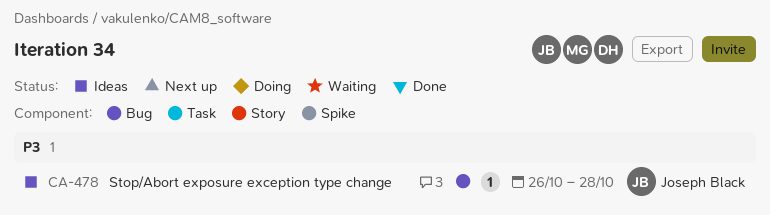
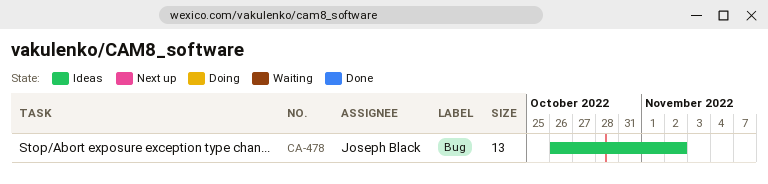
CA-478, estimate: 1 -> 13
CA-478, due: Oct 28 -> Nov 2

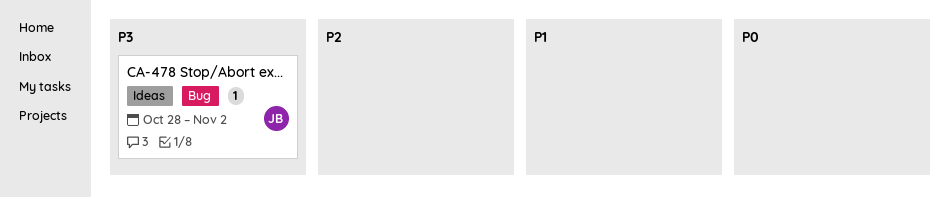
CA-478, estimate: 13 -> 1
CA-478, start: Oct 26 -> Oct 28

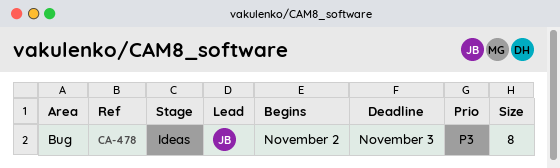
CA-478, estimate: 1 -> 8
CA-478, start: Oct 28 -> Nov 2
CA-478, due: Nov 2 -> Nov 3

